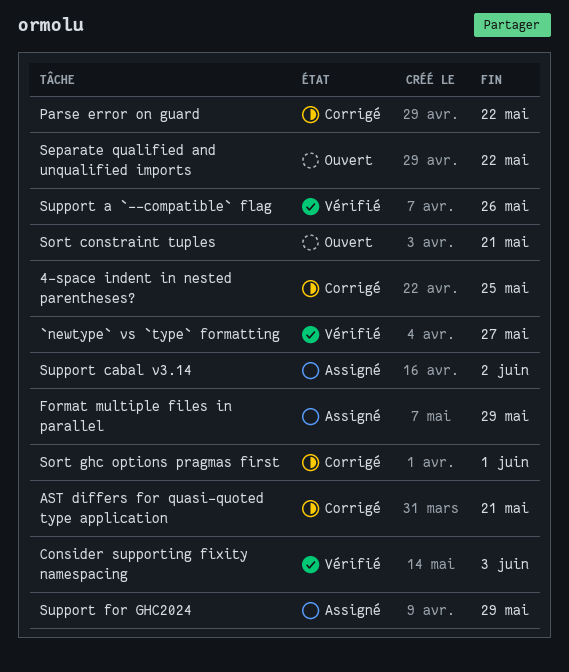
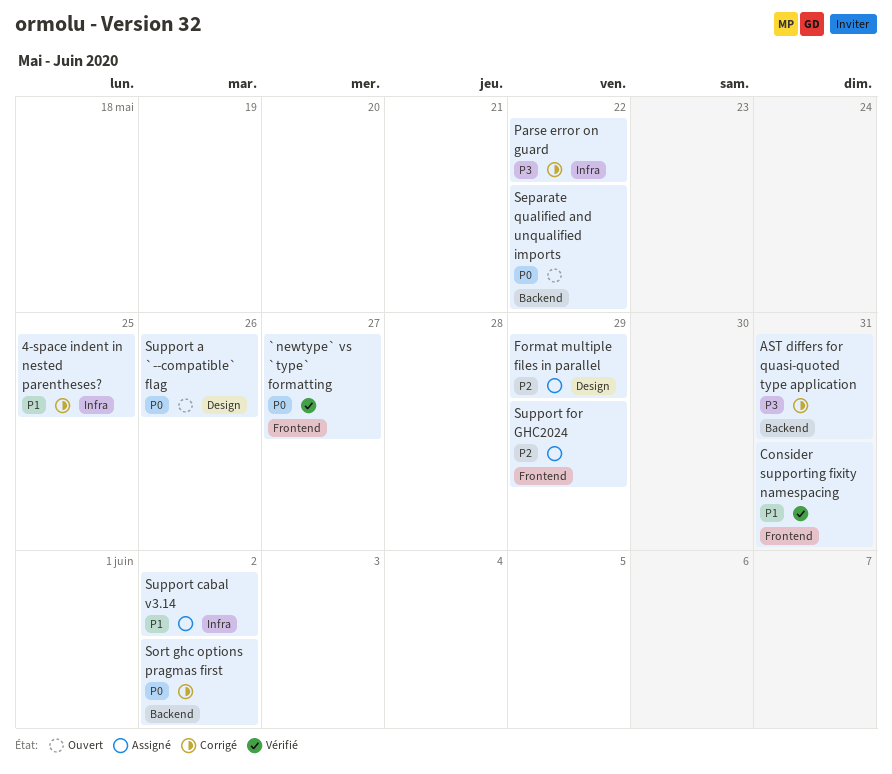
AST differs for quasi-quoted type application, due: May 21 -> May 31
Consider supporting fixity namespacing, due: Jun 3 -> May 31
Sort constraint tuples: present -> none
Sort ghc options pragmas first, due: Jun 1 -> Jun 2
Support a `--compatible` flag, status: Vérifié -> Ouvert

